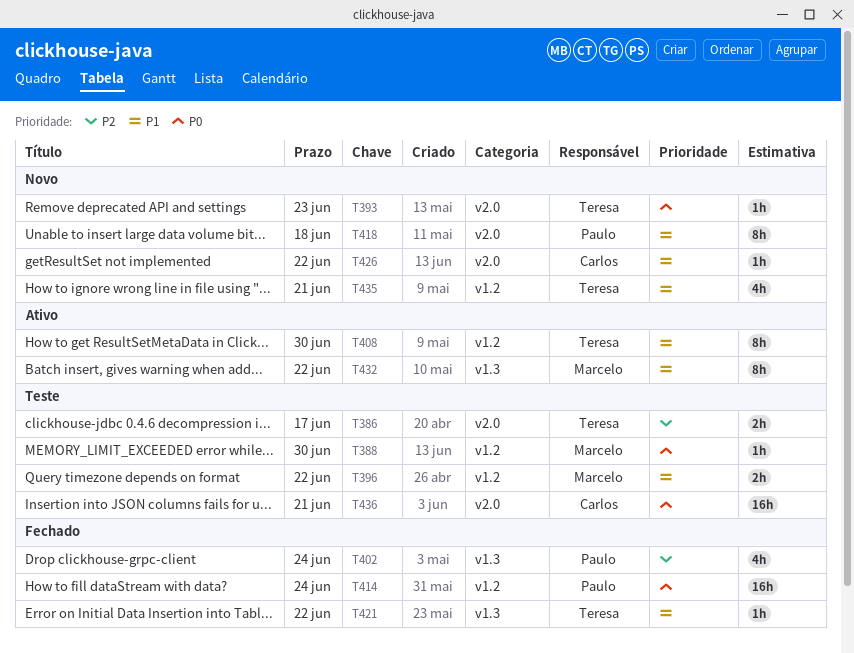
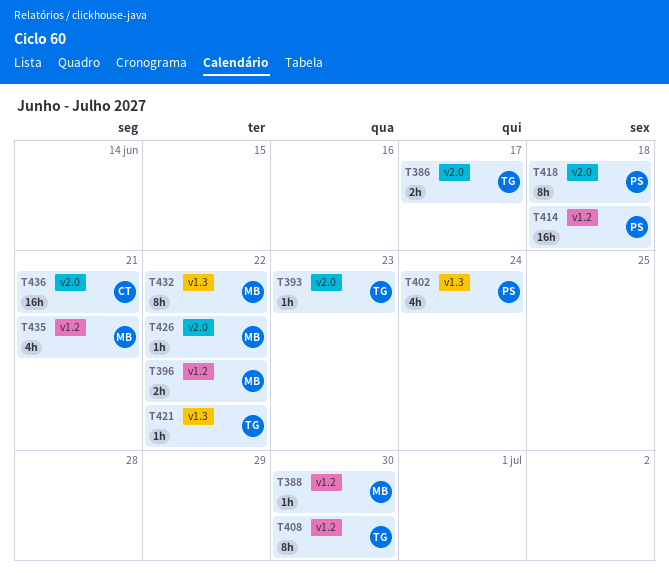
T414, due: Jun 24 -> Jun 18
T426, owner: Carlos -> Marcelo
T435, owner: Teresa -> Marcelo

